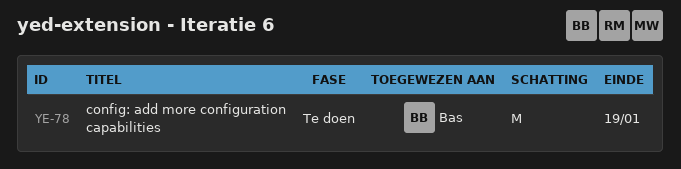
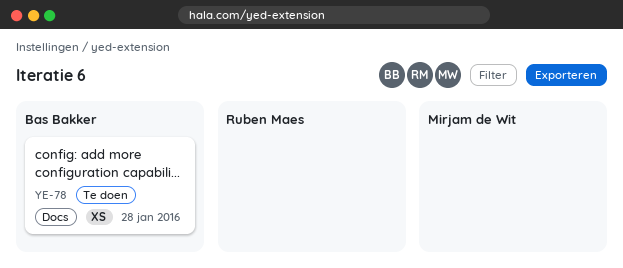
YE-78, estimate: M -> XS
YE-78, due: Jan 19 -> Jan 28

